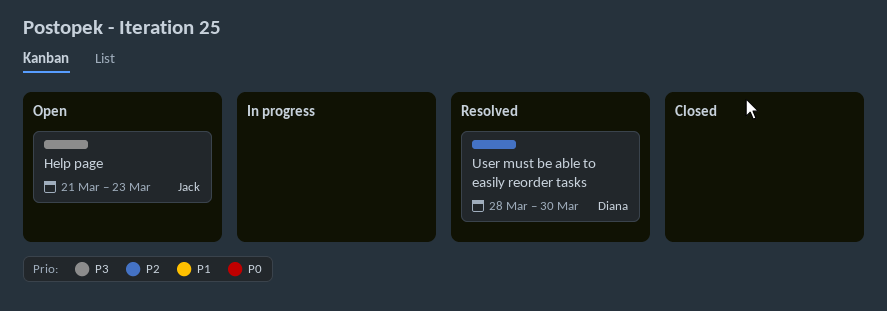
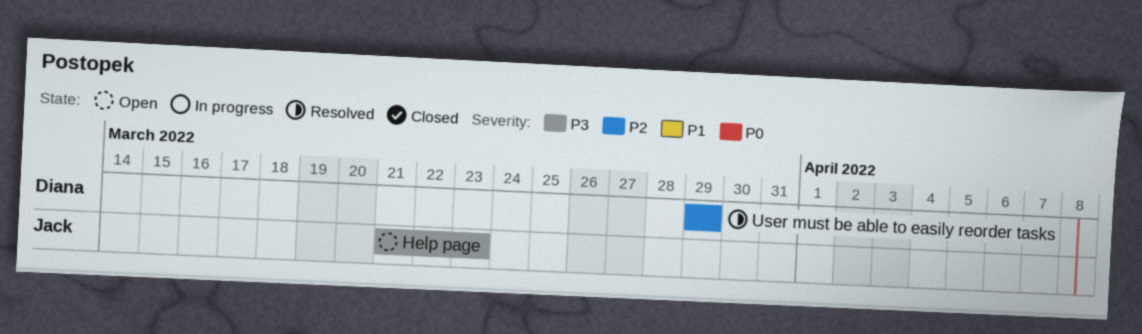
User must be able to easily reorder tasks, start: Mar 28 -> Mar 29
User must be able to easily reorder tasks, due: Mar 30 -> Mar 29

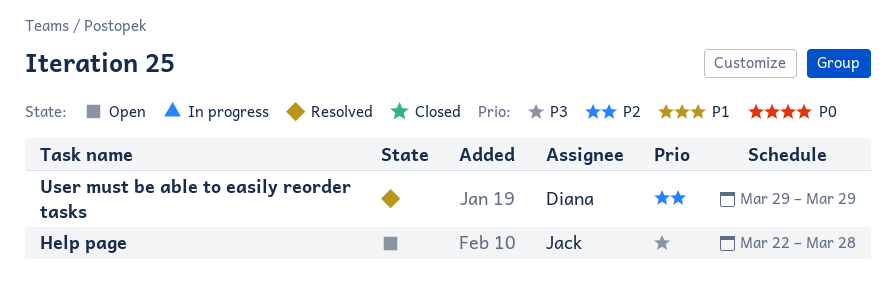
Help page, start: Mar 21 -> Mar 22
Help page, due: Mar 23 -> Mar 28

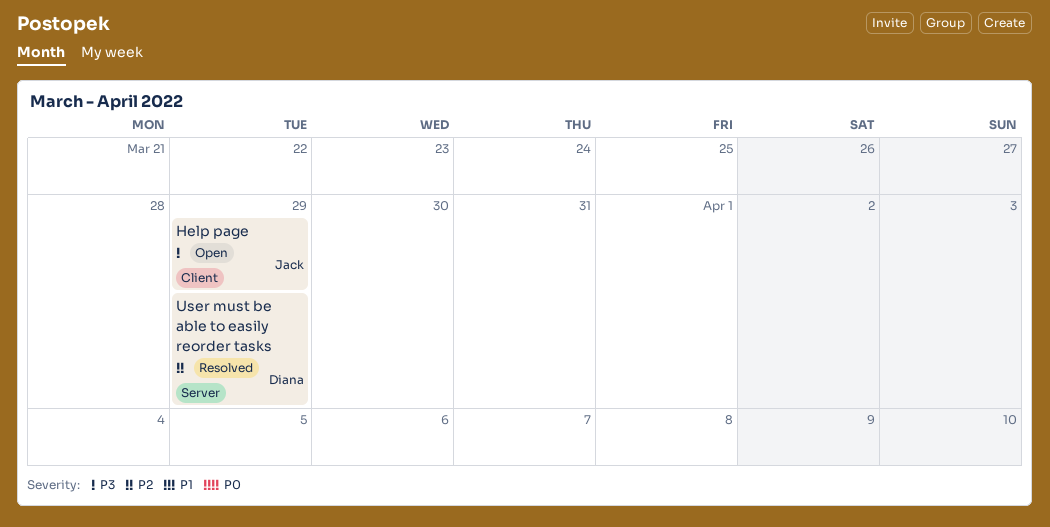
Help page, due: Mar 28 -> Mar 29

